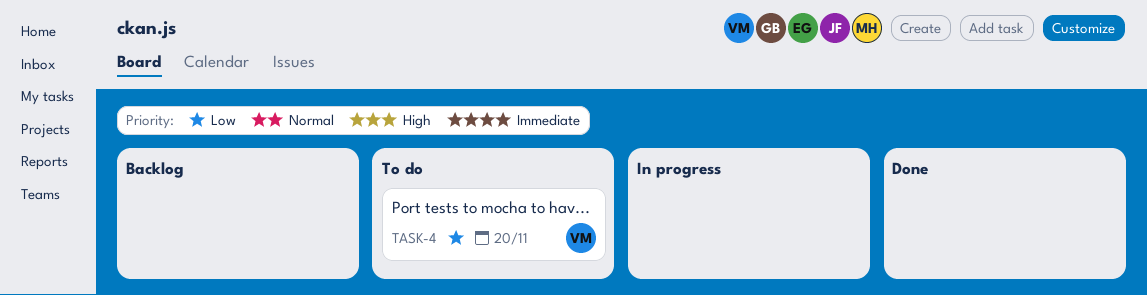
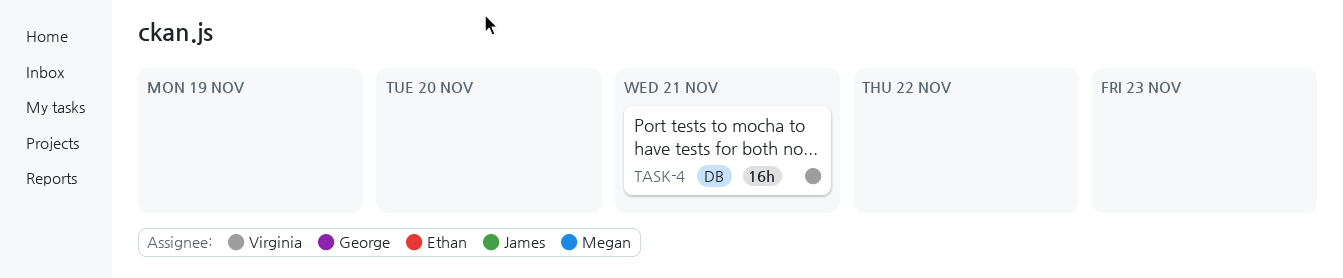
TASK-4, due: Nov 20 -> Nov 21

